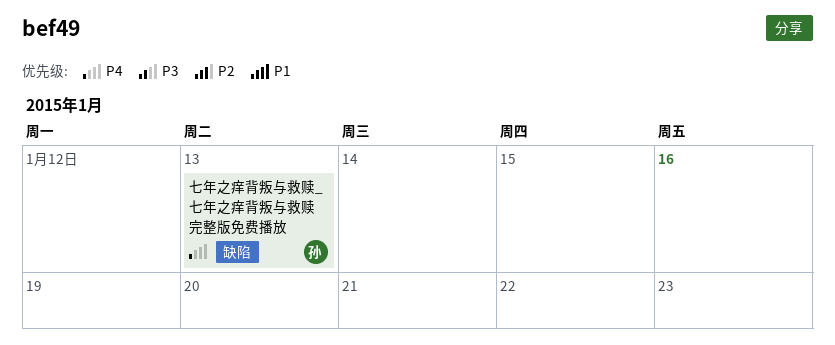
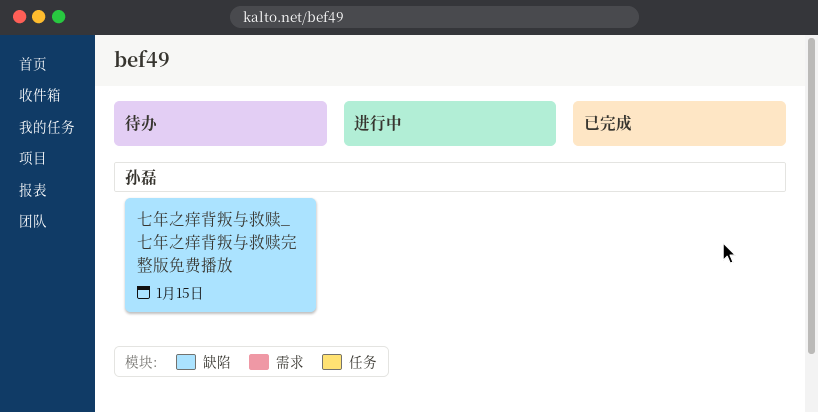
七年之痒背叛与救赎_七年之痒背叛与救赎完整版免费播放, due: Jan 13 -> Jan 15

